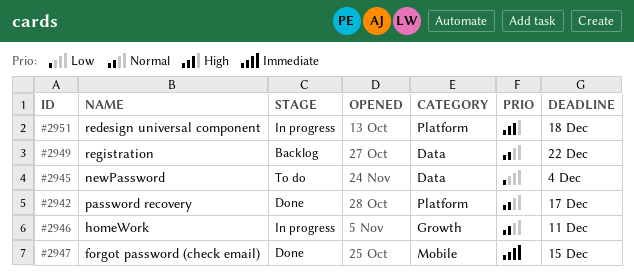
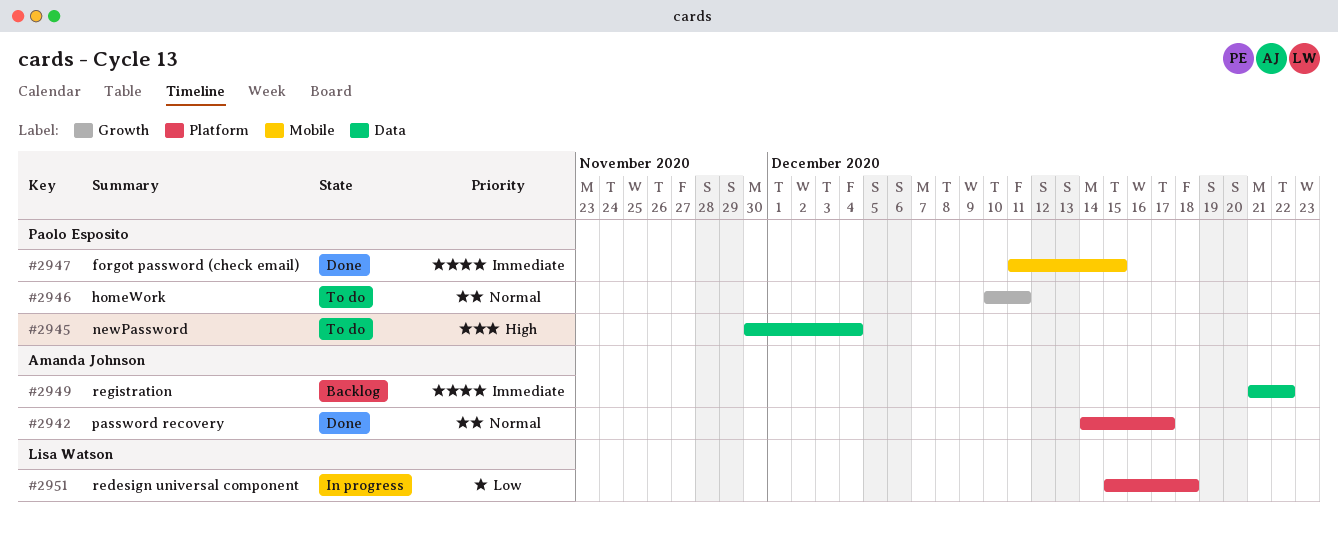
#2945, priority: Low -> High
#2946, status: In progress -> To do
#2949, priority: Normal -> Immediate
#2951, priority: High -> Low

